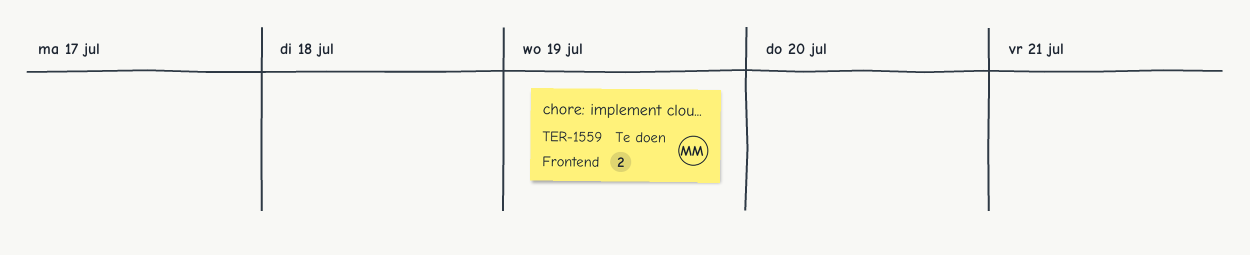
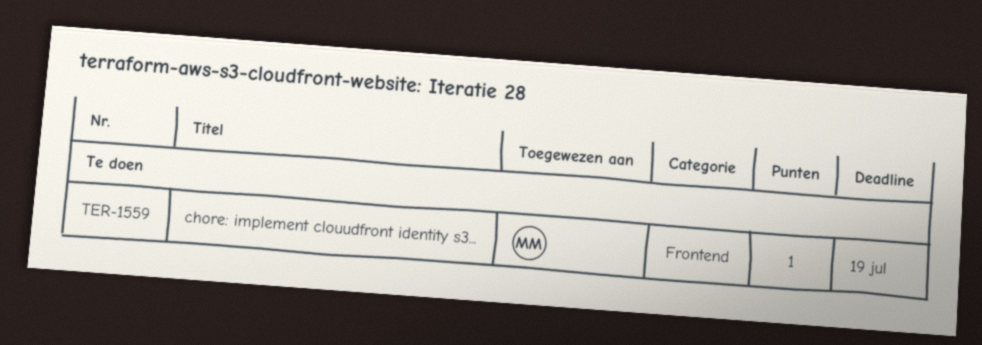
TER-1559, estimate: 2 -> 1

